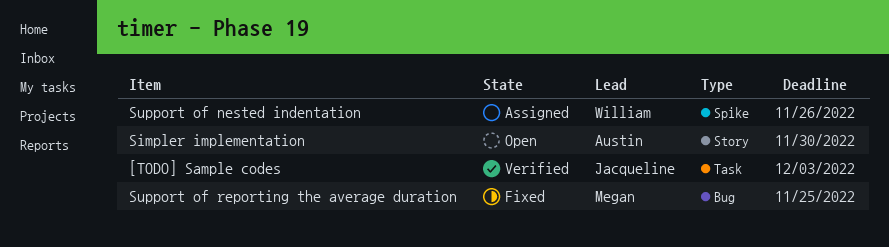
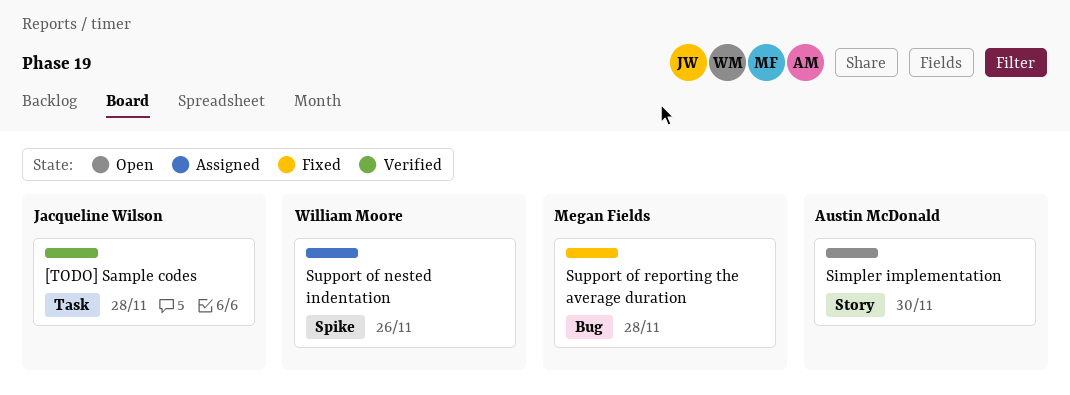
[TODO] Sample codes, due: Dec 3 -> Nov 28
Support of reporting the average duration, due: Nov 25 -> Nov 28

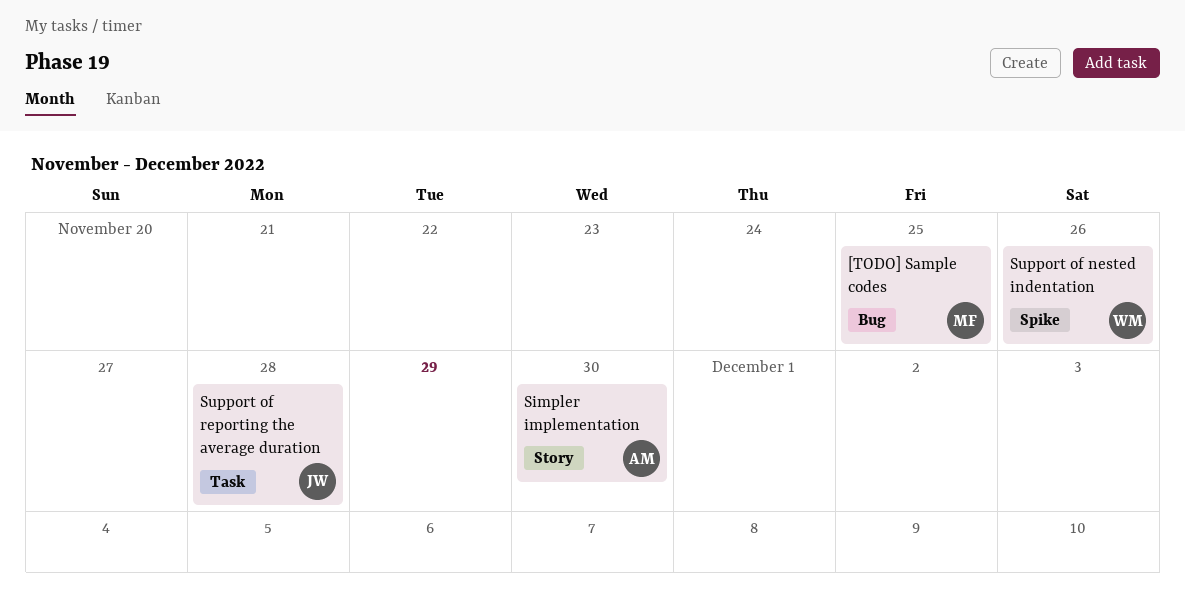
[TODO] Sample codes, owner: Jacqueline Wilson -> Megan Fields
[TODO] Sample codes, label: Task -> Bug
[TODO] Sample codes, due: Nov 28 -> Nov 25
Support of reporting the average duration, owner: Megan Fields -> Jacqueline Wilson
Support of reporting the average duration, label: Bug -> Task

